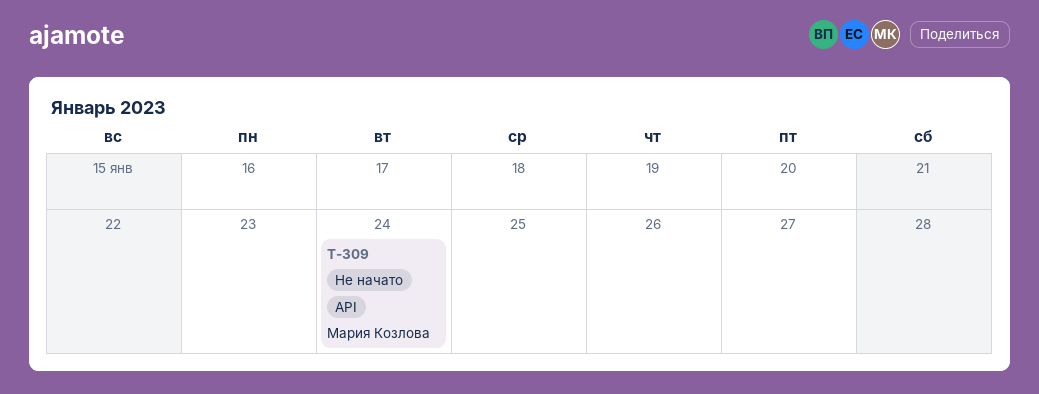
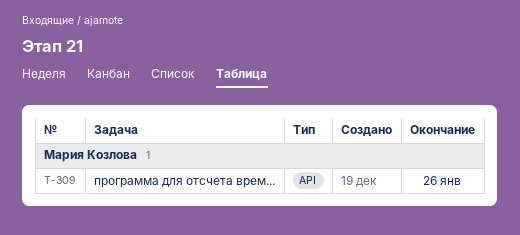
T-309, due: Jan 24 -> Jan 26

